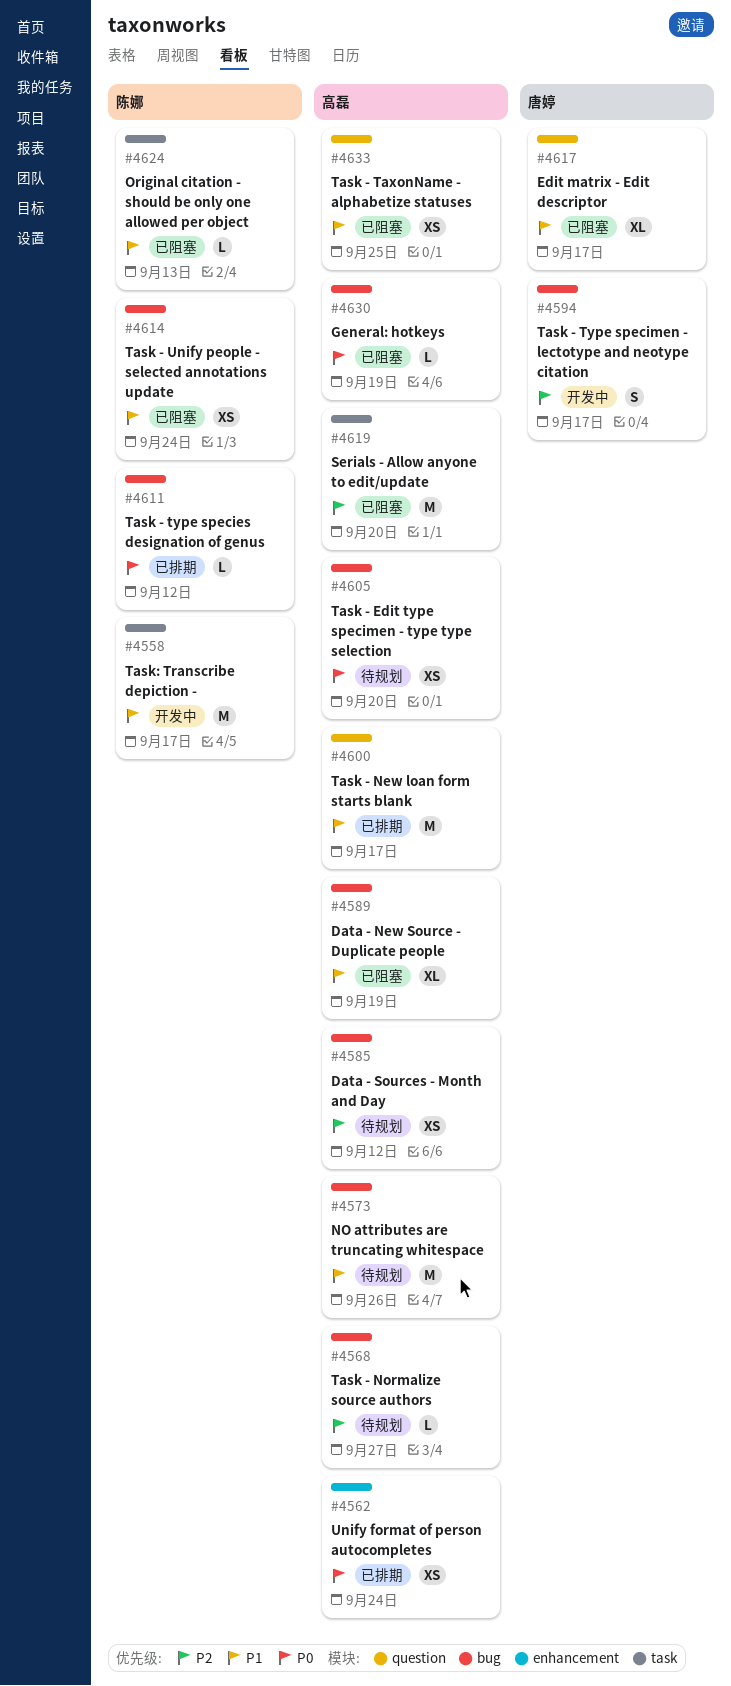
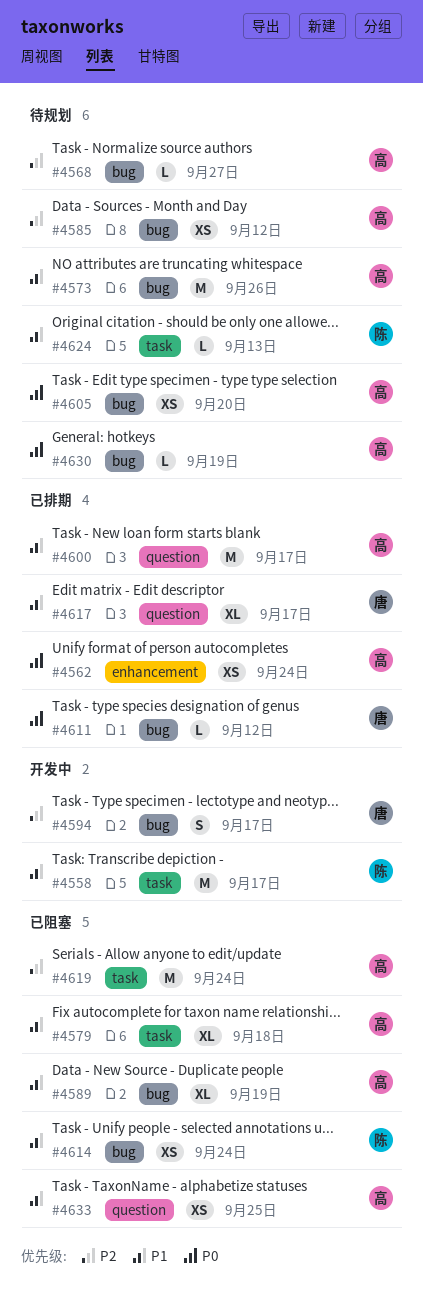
#4579: none -> present
#4611, owner: 陈娜 -> 唐婷
#4617, status: 已阻塞 -> 已排期
#4619, due: Sep 20 -> Sep 24
#4624, status: 已阻塞 -> 待规划
#4630, status: 已阻塞 -> 待规划

